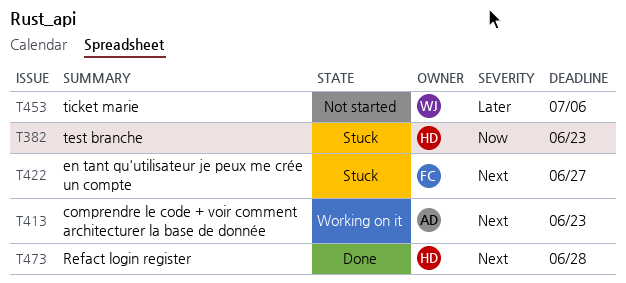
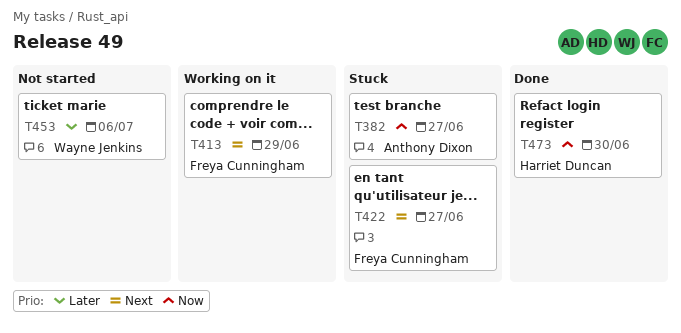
T382, owner: Harriet Duncan -> Anthony Dixon
T382, due: Jun 23 -> Jun 27
T413, owner: Anthony Dixon -> Freya Cunningham
T413, due: Jun 23 -> Jun 29
T473, priority: Next -> Now
T473, due: Jun 28 -> Jun 30

